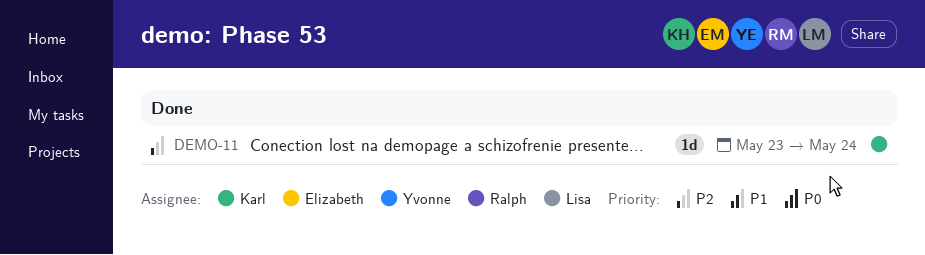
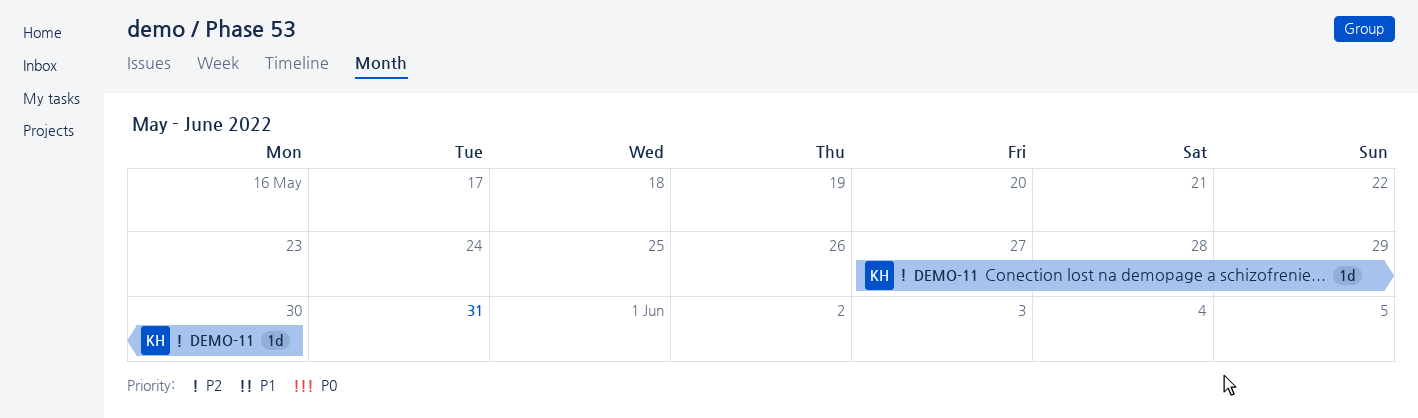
DEMO-11, start: May 23 -> May 27
DEMO-11, due: May 24 -> May 30

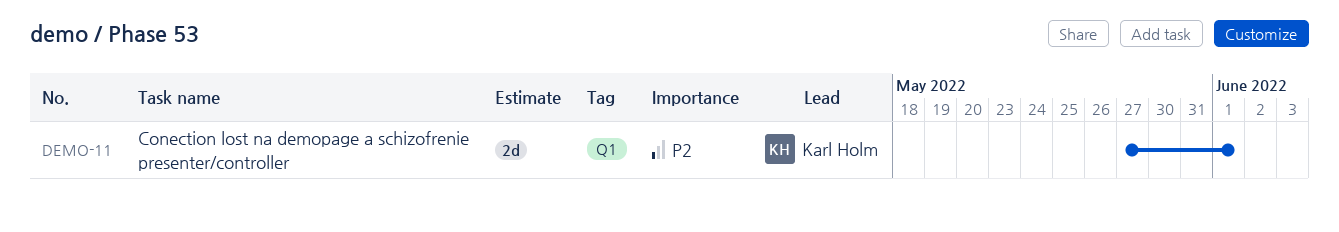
DEMO-11, estimate: 1d -> 2d
DEMO-11, due: May 30 -> Jun 1

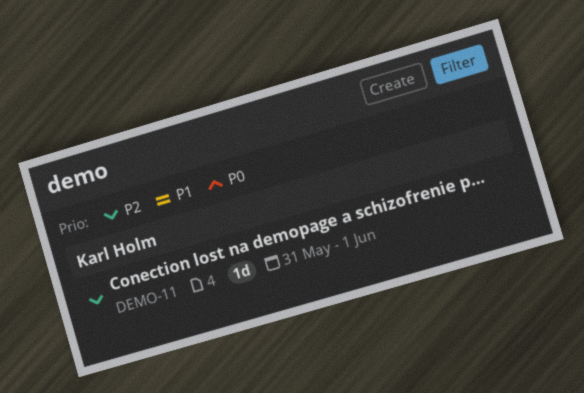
DEMO-11, estimate: 2d -> 1d
DEMO-11, start: May 27 -> May 31

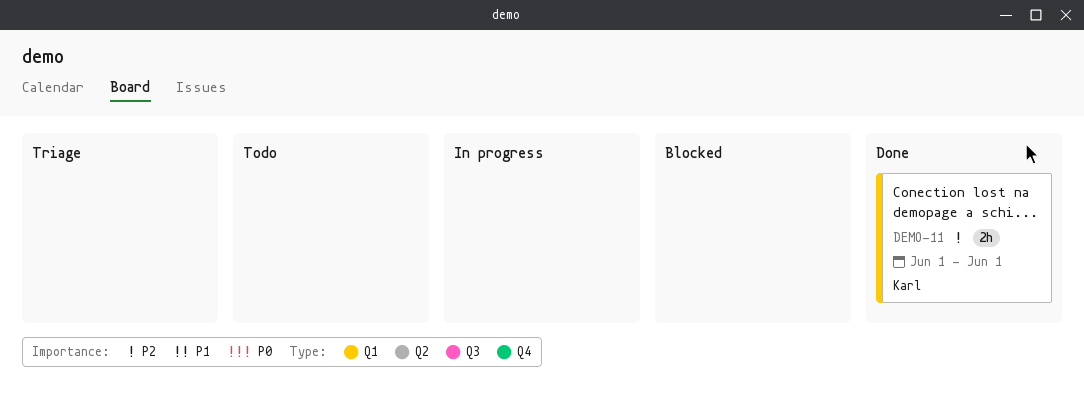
DEMO-11, estimate: 1d -> 2h
DEMO-11, start: May 31 -> Jun 1

